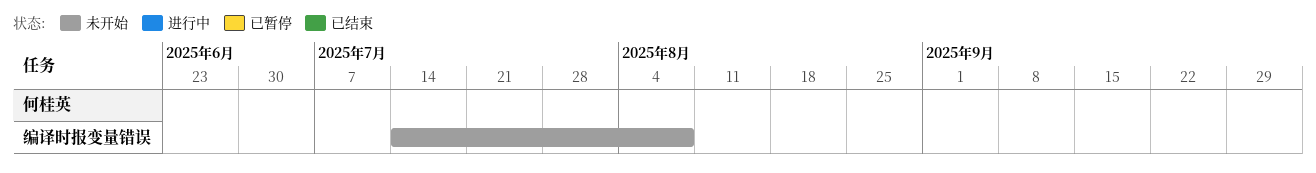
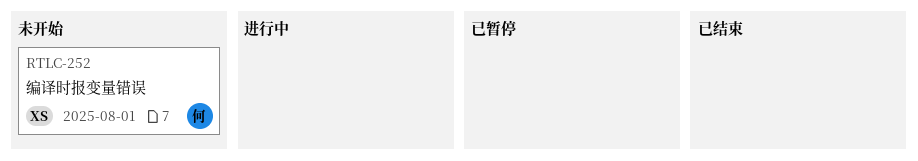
编译时报变量错误, due: Aug 8 -> Aug 1

